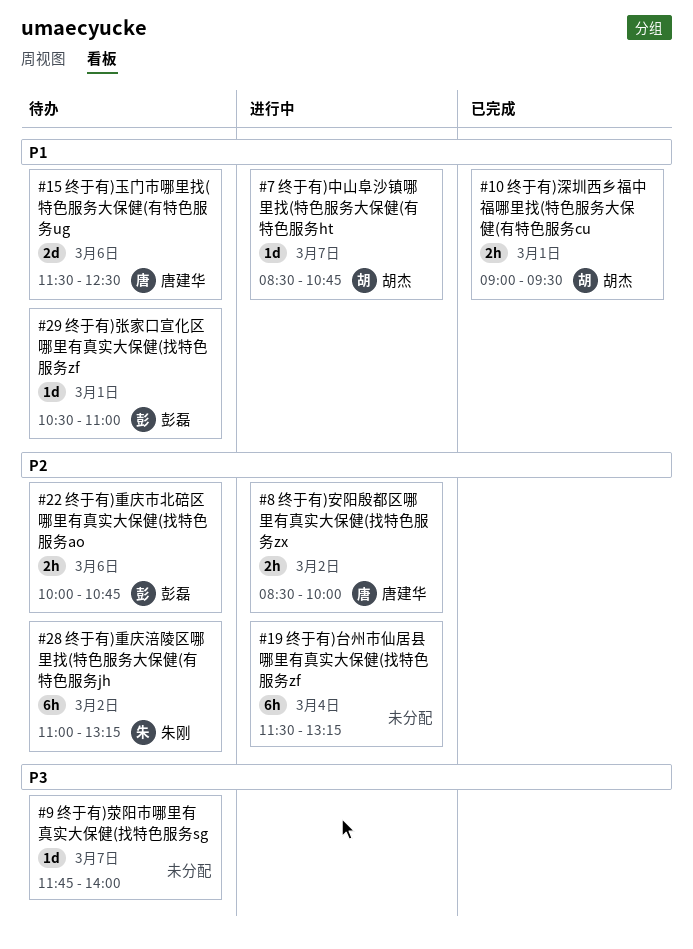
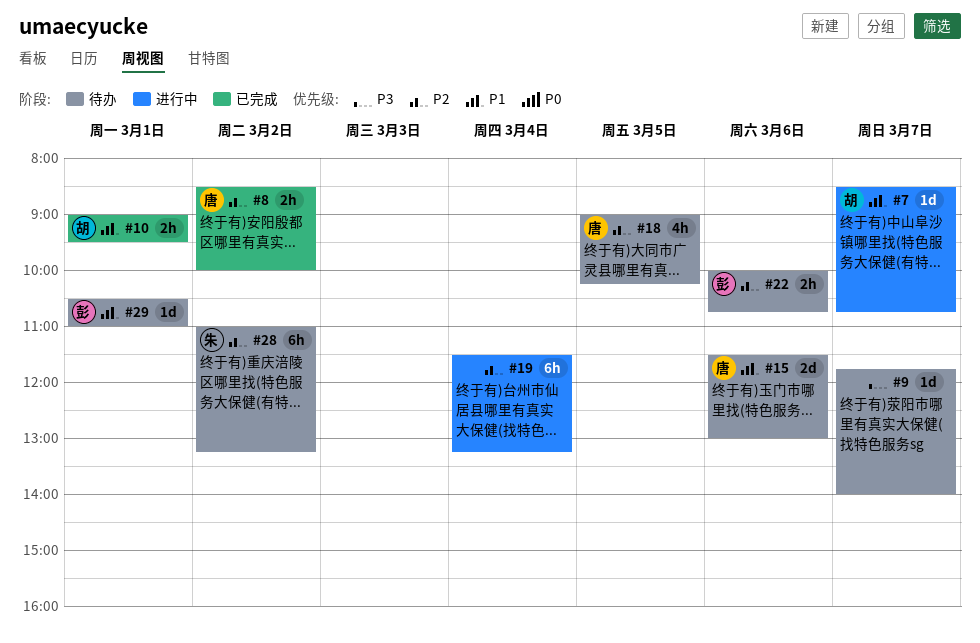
#8, status: 进行中 -> 已完成
#15, ends: 12:30 -> 13:00
#18: none -> present

